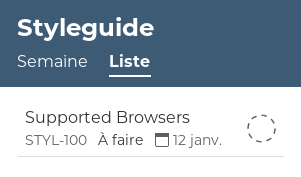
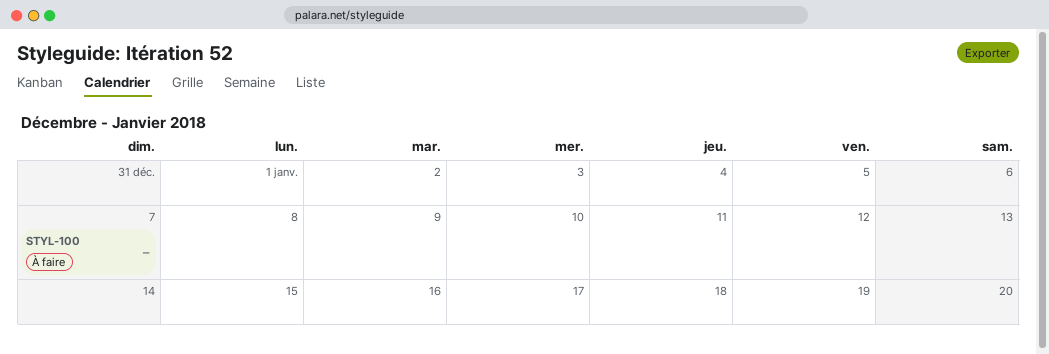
STYL-100, due: Jan 12 -> Jan 7

